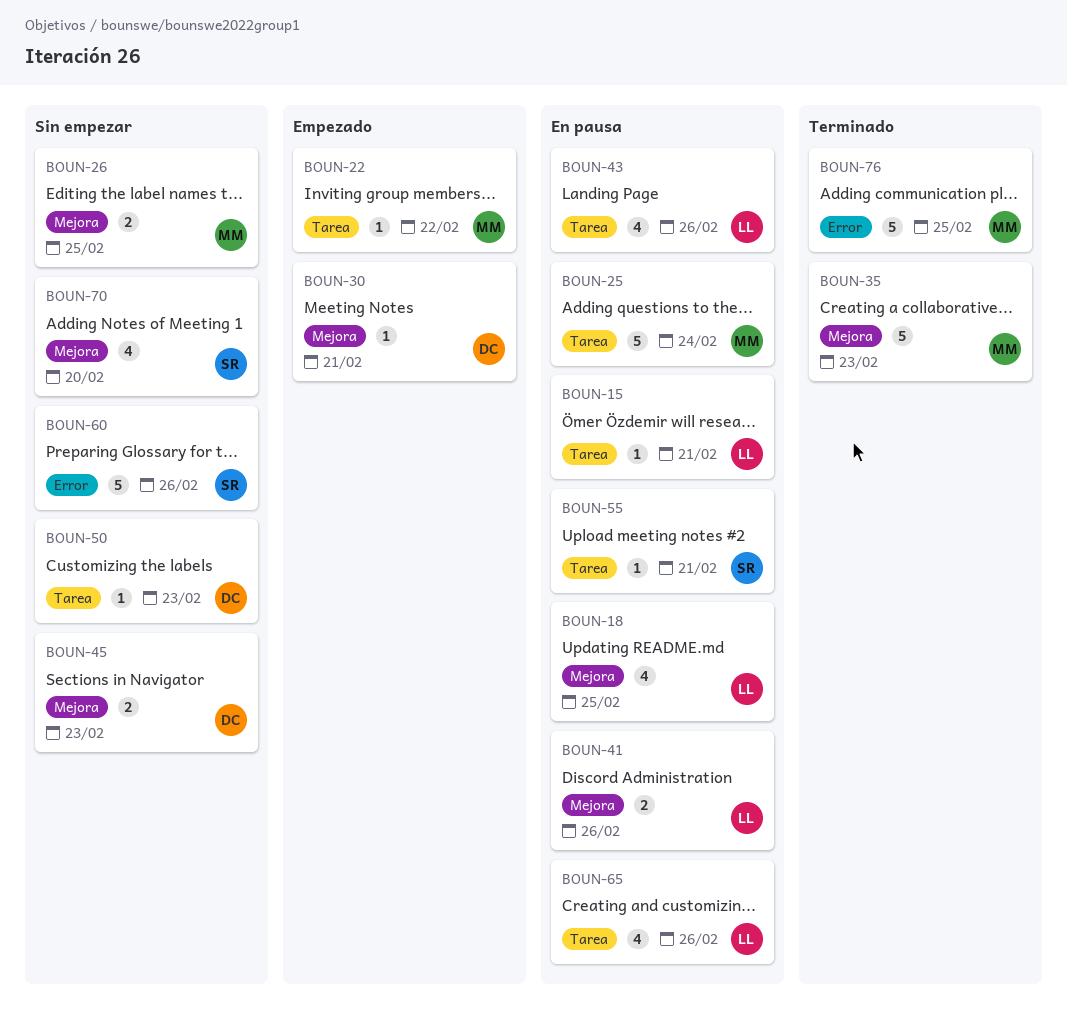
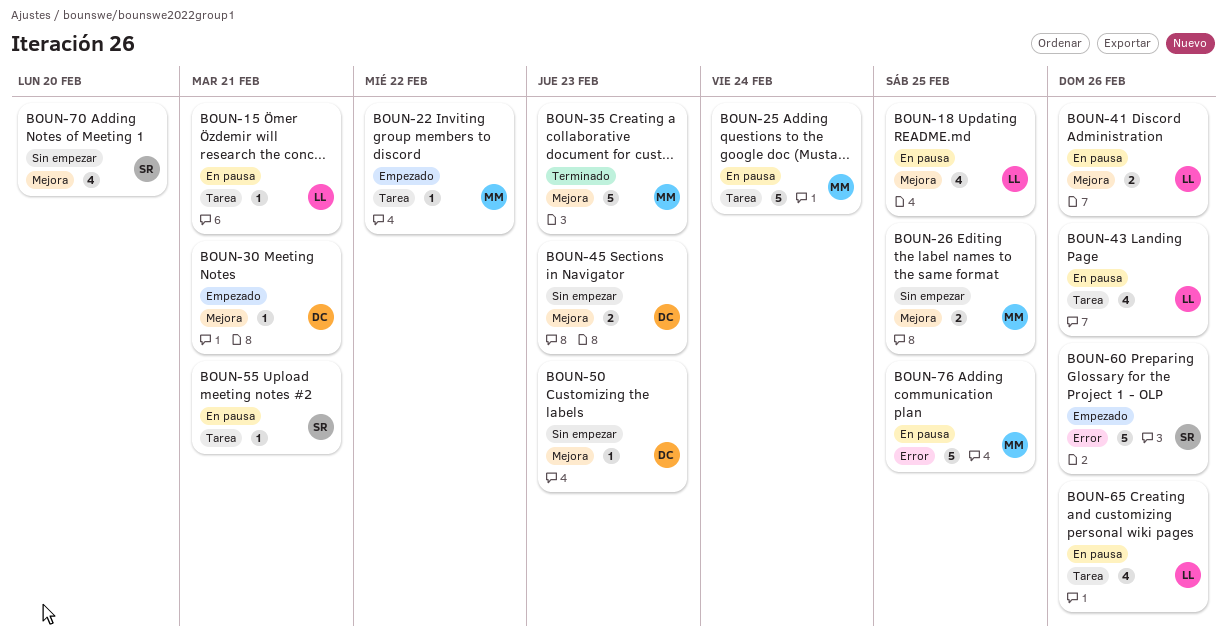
BOUN-50, label: Tarea -> Mejora
BOUN-60, status: Sin empezar -> Empezado
BOUN-76, status: Terminado -> En pausa

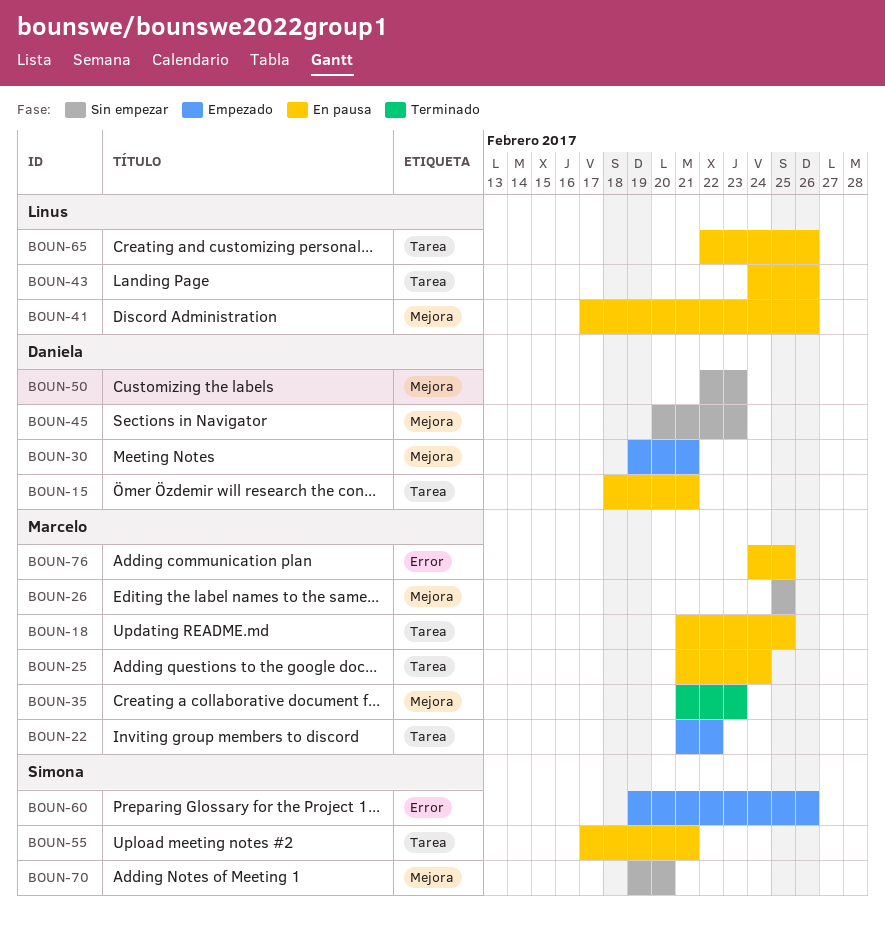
BOUN-15, owner: Linus -> Daniela
BOUN-18, owner: Linus -> Marcelo
BOUN-18, label: Mejora -> Tarea

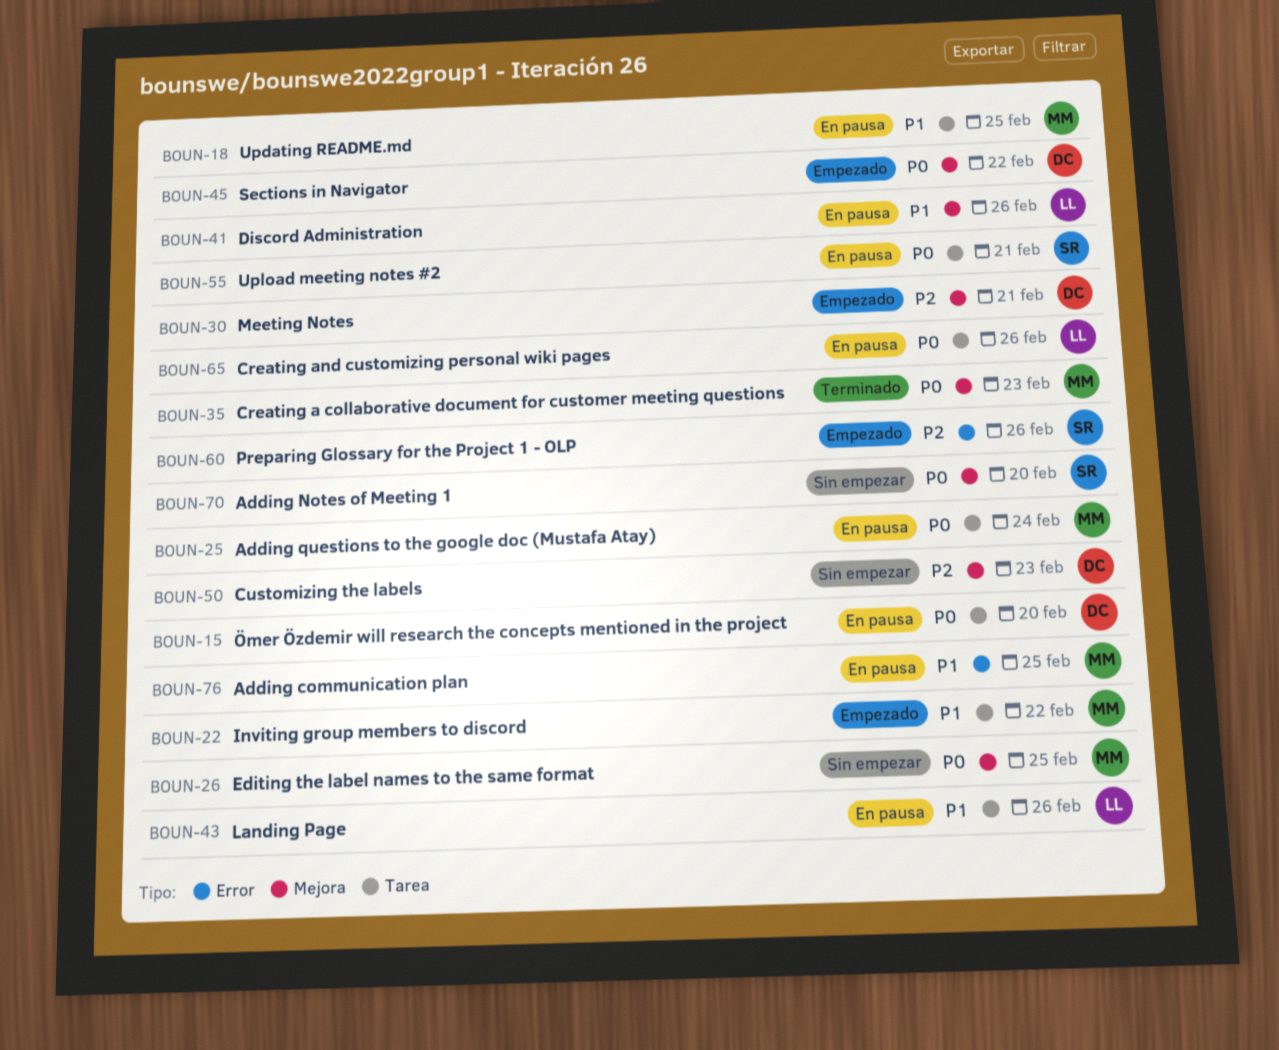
BOUN-15, due: Feb 21 -> Feb 20
BOUN-45, status: Sin empezar -> Empezado
BOUN-45, due: Feb 23 -> Feb 22

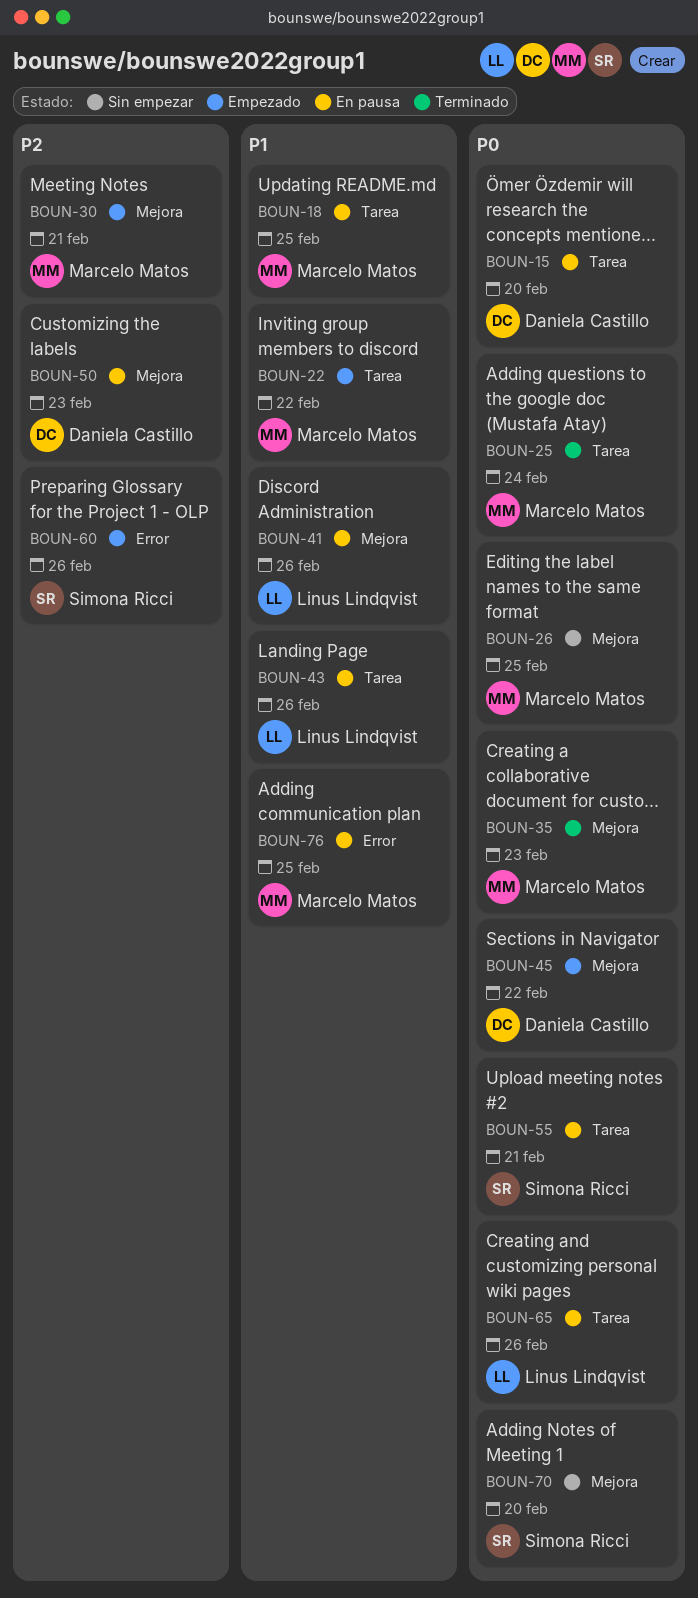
BOUN-25, status: En pausa -> Terminado
BOUN-30, owner: Daniela Castillo -> Marcelo Matos
BOUN-50, status: Sin empezar -> En pausa

